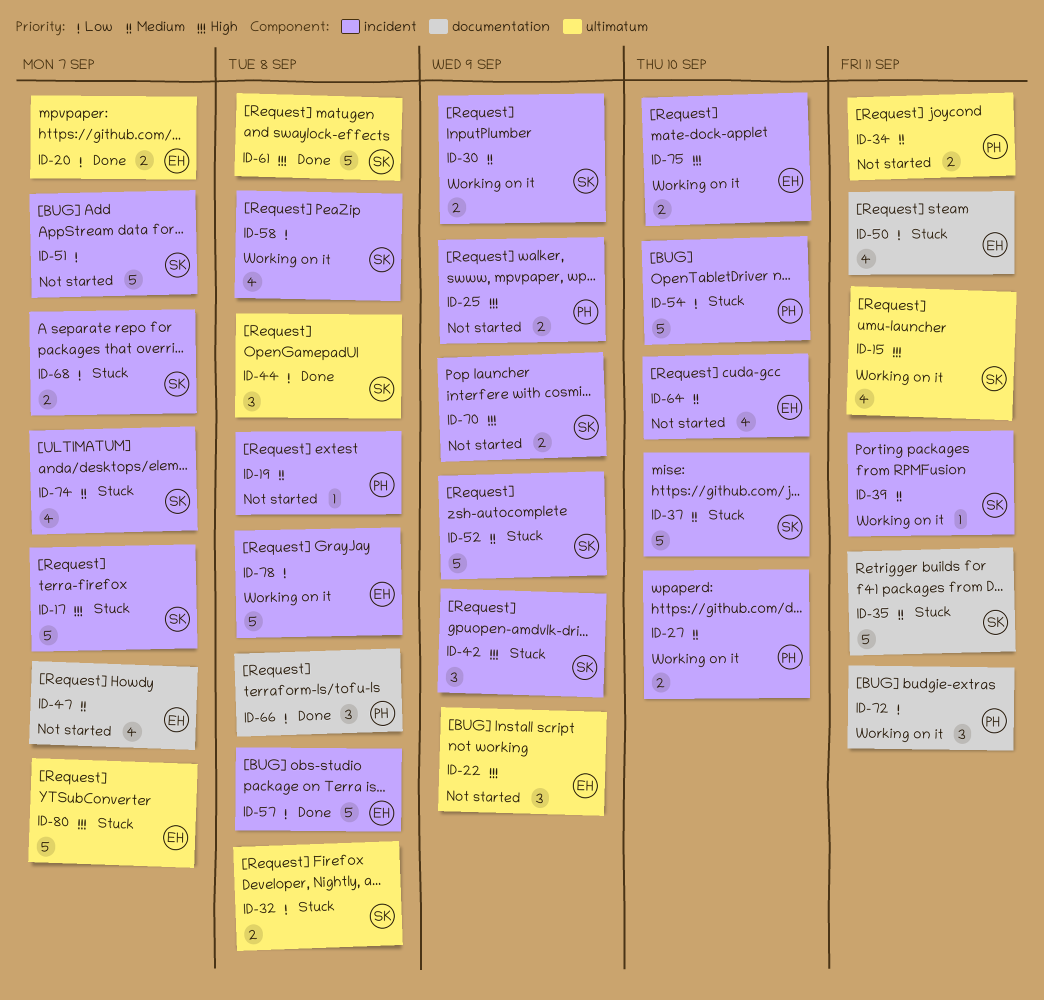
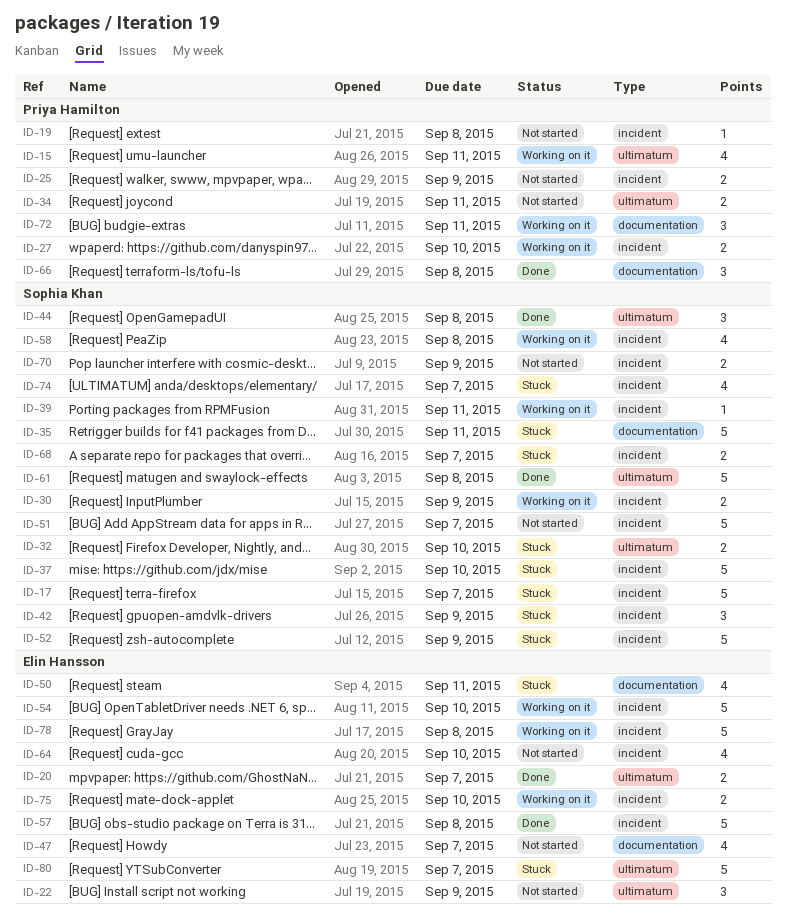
ID-15, owner: Sophia Khan -> Priya Hamilton
ID-32, due: Sep 8 -> Sep 10
ID-54, status: Stuck -> Working on it
ID-54, owner: Priya Hamilton -> Elin Hansson

